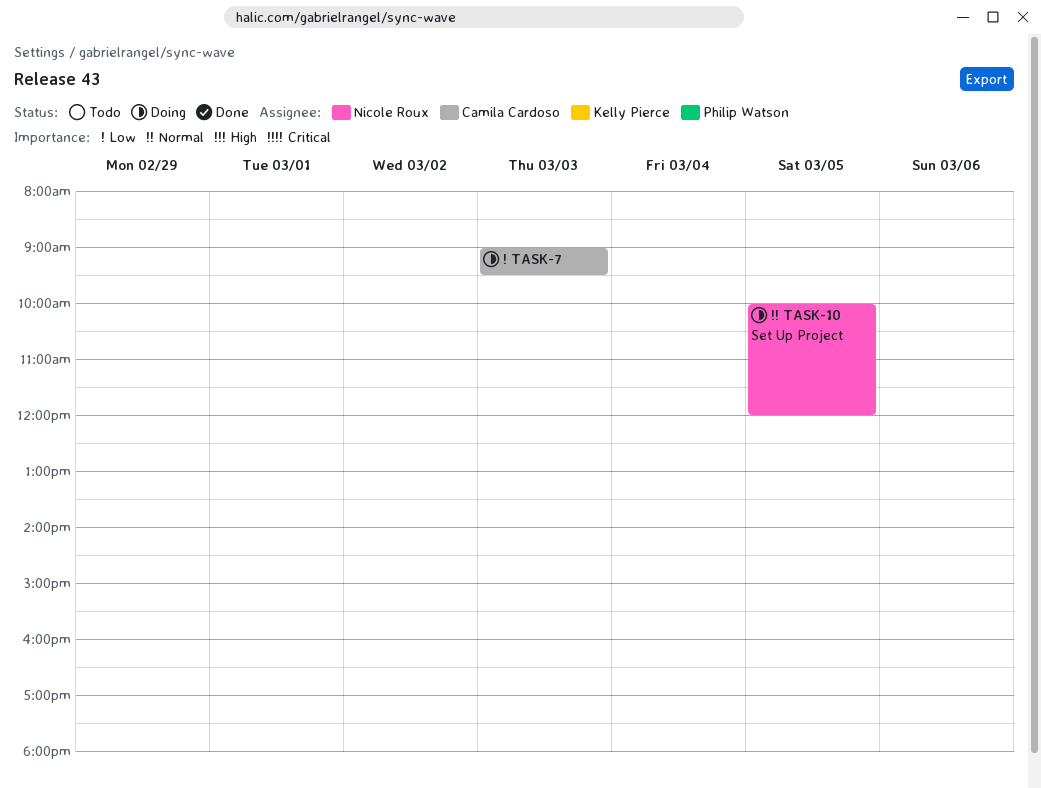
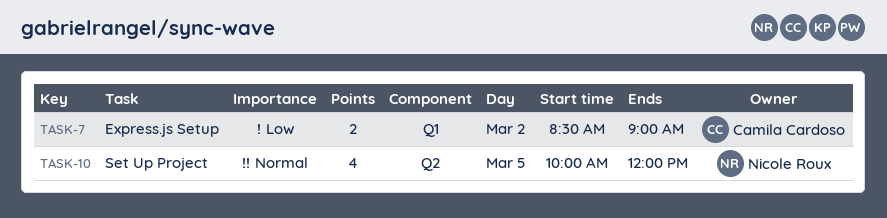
TASK-7, day: Mar 3 -> Mar 2
TASK-7, begins: 09:00 -> 08:30
TASK-7, ends: 09:30 -> 09:00

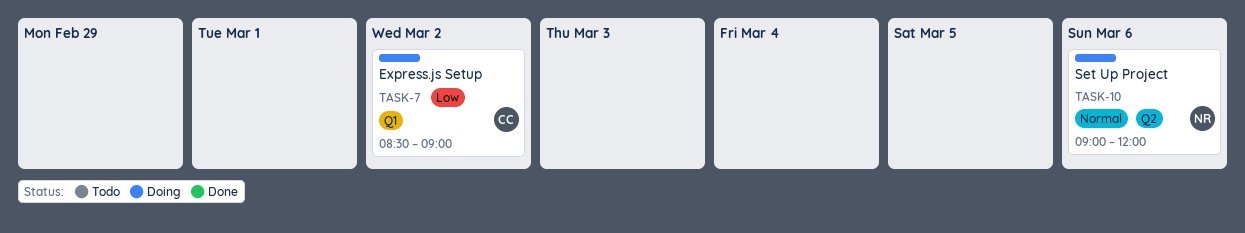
TASK-10, day: Mar 5 -> Mar 6
TASK-10, begins: 10:00 -> 09:00

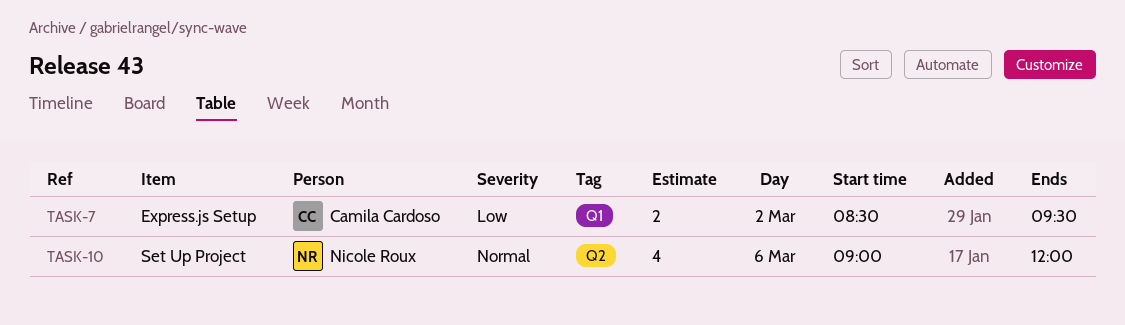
TASK-7, ends: 09:00 -> 09:30

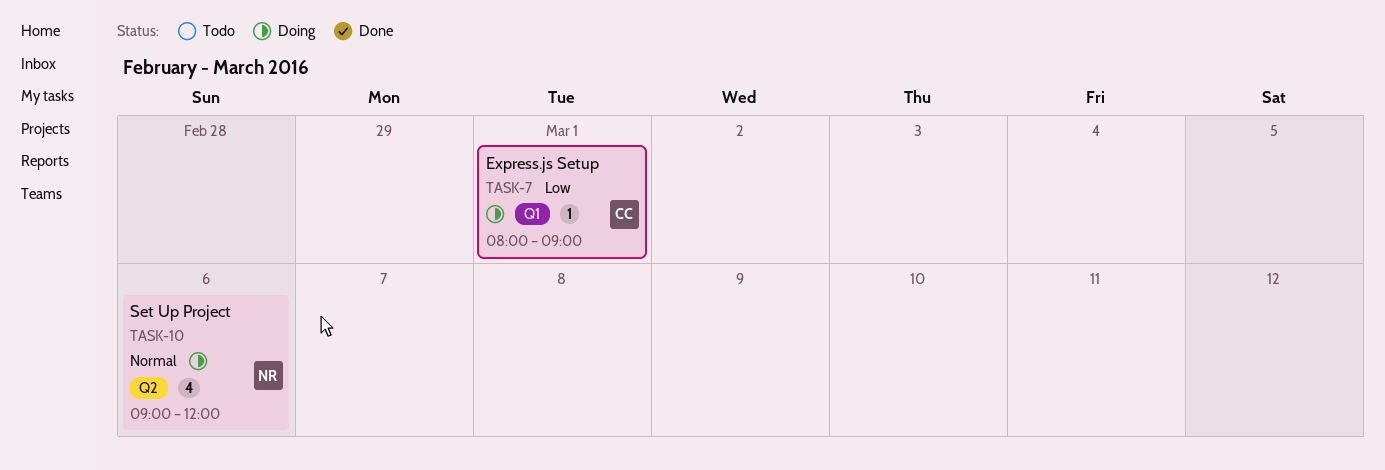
TASK-7, estimate: 2 -> 1
TASK-7, day: Mar 2 -> Mar 1
TASK-7, begins: 08:30 -> 08:00
TASK-7, ends: 09:30 -> 09:00

